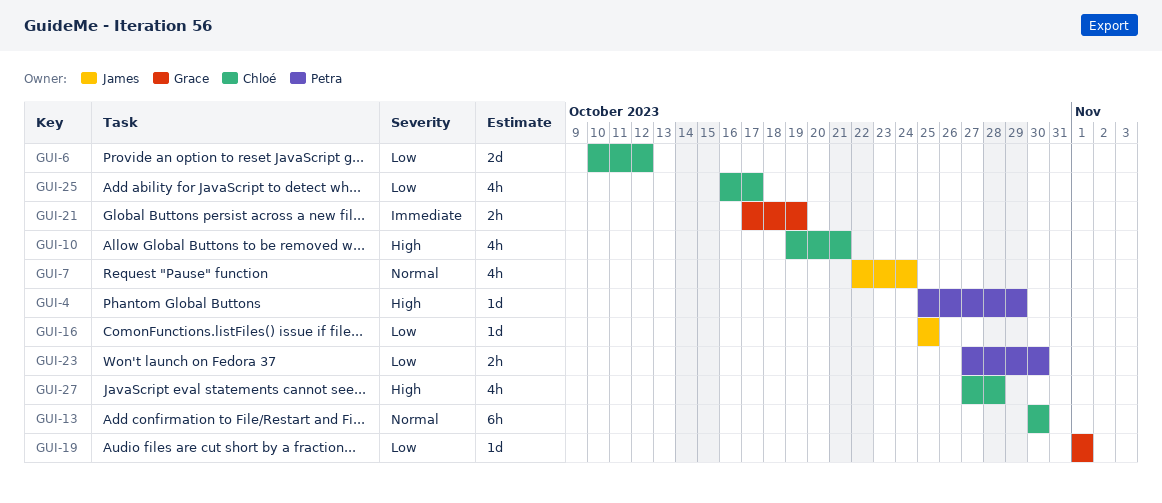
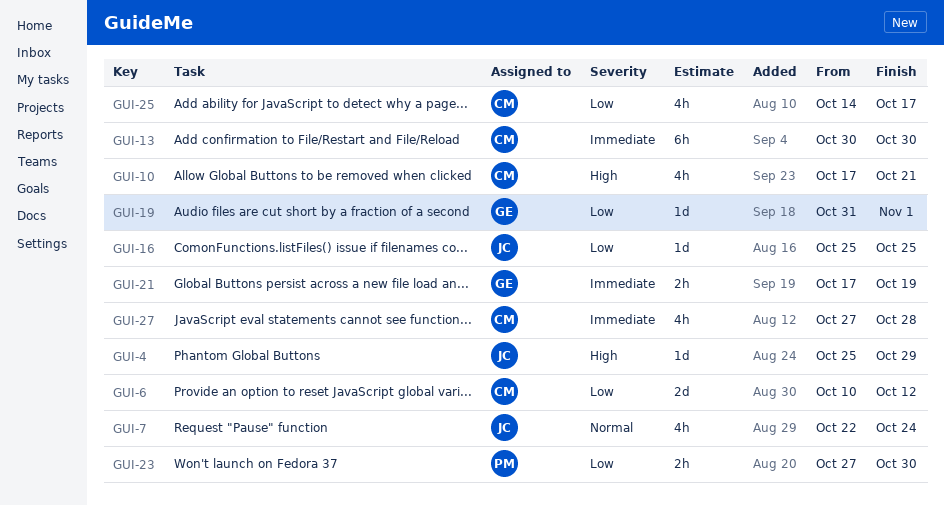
GUI-4, owner: Petra -> James
GUI-10, start: Oct 19 -> Oct 17
GUI-13, priority: Normal -> Immediate
GUI-19, start: Nov 1 -> Oct 31
GUI-25, start: Oct 16 -> Oct 14
GUI-27, priority: High -> Immediate

